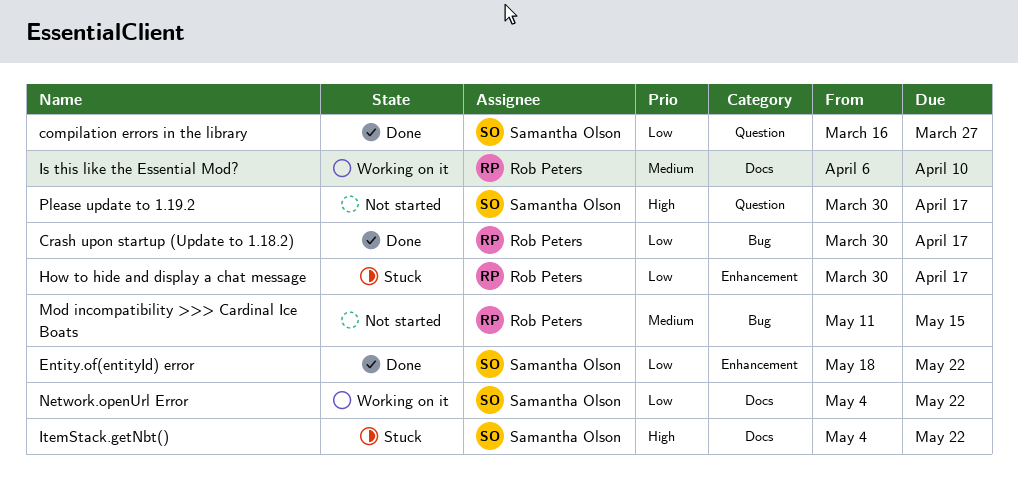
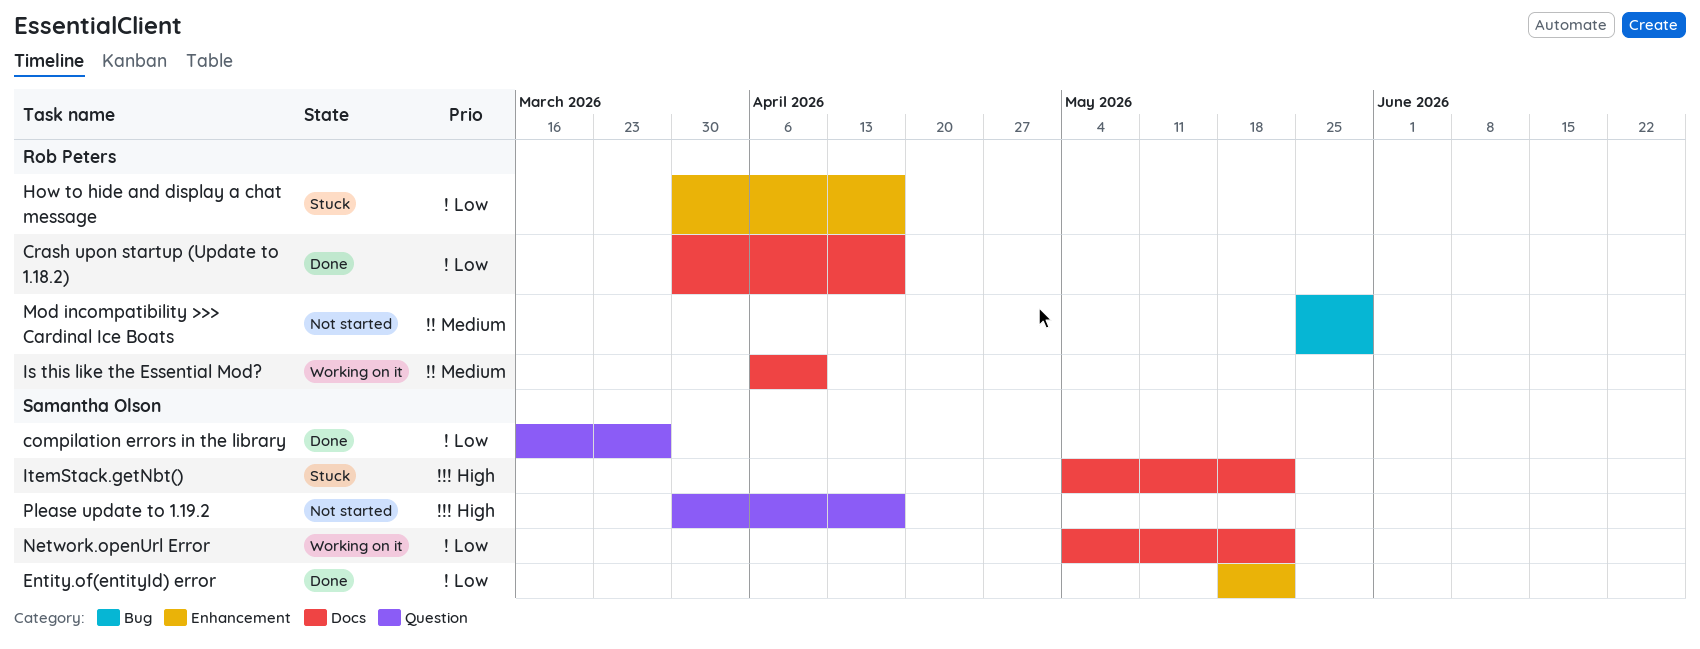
Crash upon startup (Update to 1.18.2), label: Bug -> Docs
Mod incompatibility >>> Cardinal Ice Boats, start: May 11 -> May 25
Mod incompatibility >>> Cardinal Ice Boats, due: May 15 -> May 29

